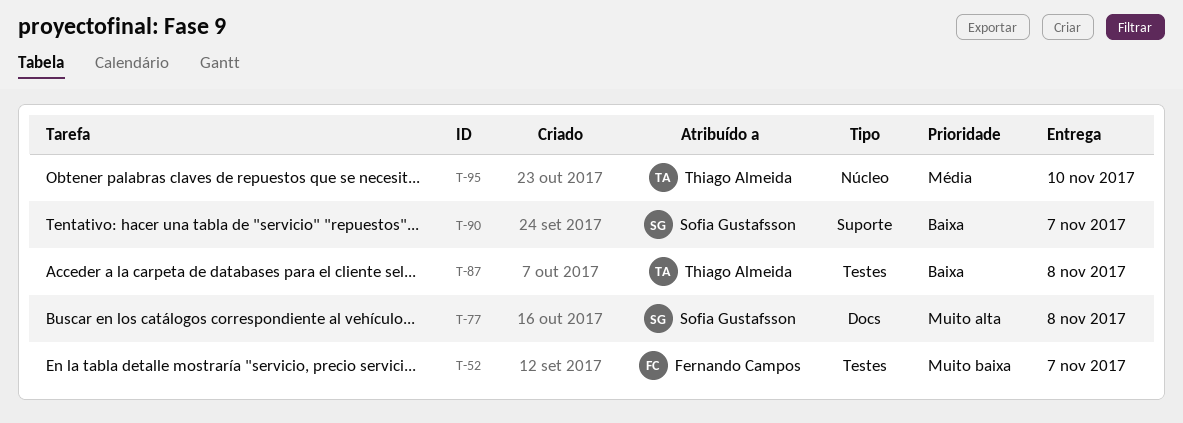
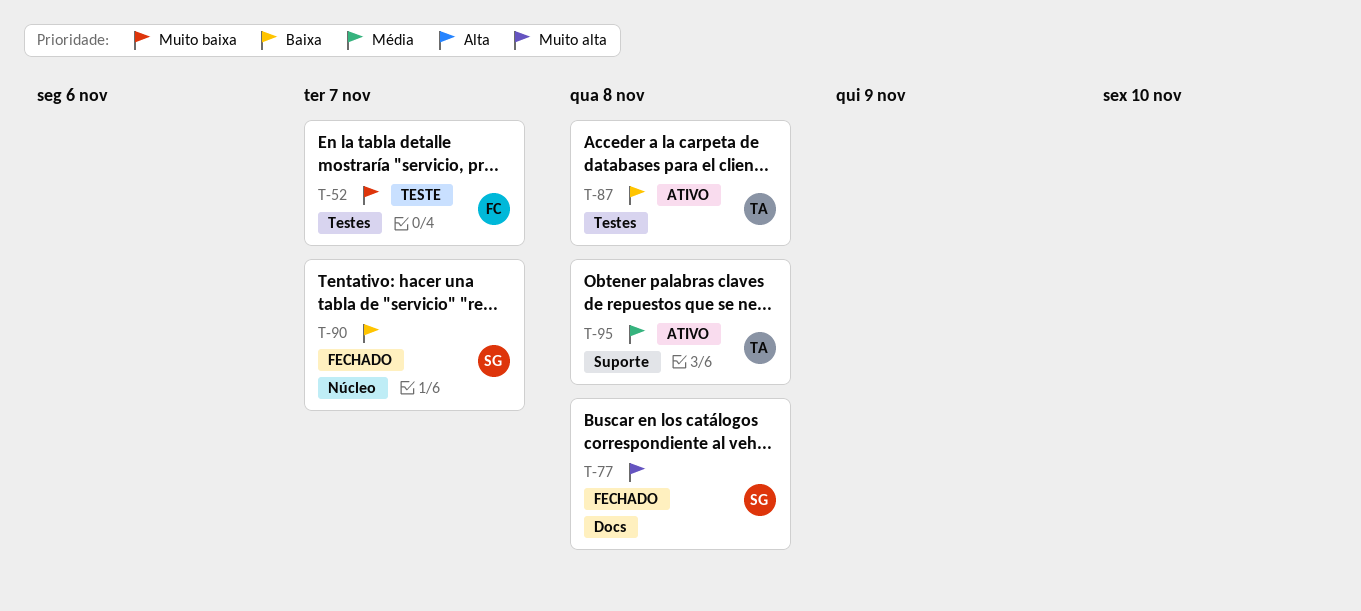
T-90, label: Suporte -> Núcleo
T-95, label: Núcleo -> Suporte
T-95, due: Nov 10 -> Nov 8

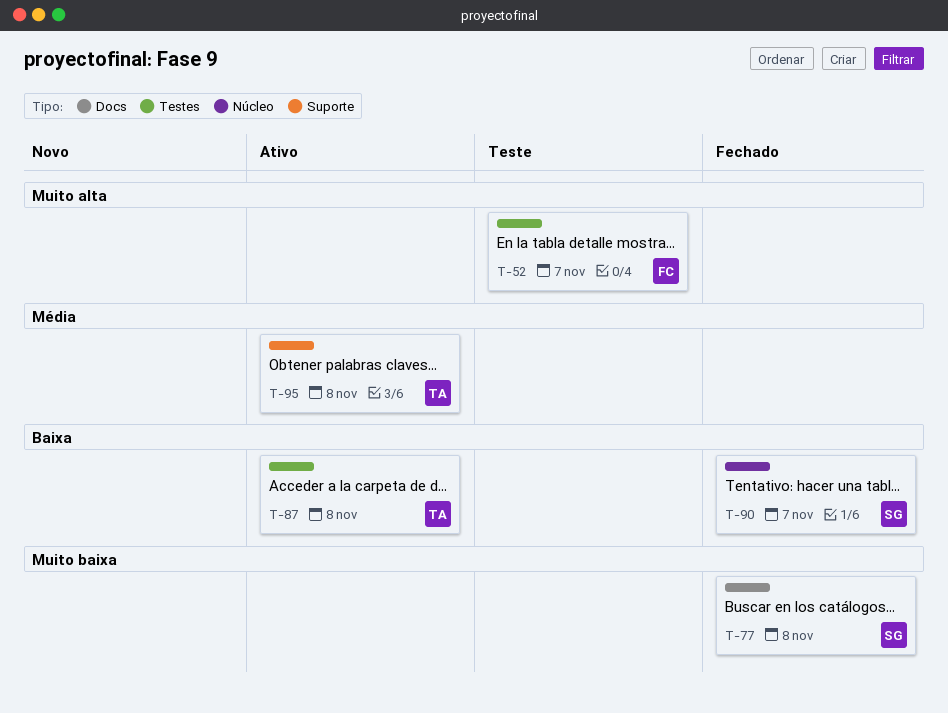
T-52, priority: Muito baixa -> Muito alta
T-77, priority: Muito alta -> Muito baixa

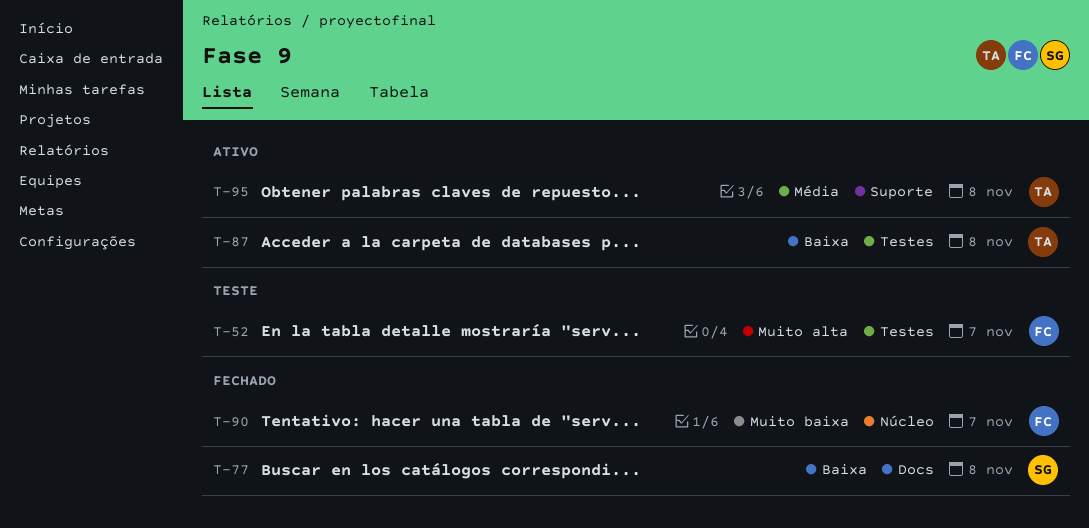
T-77, priority: Muito baixa -> Baixa
T-90, owner: SG -> FC
T-90, priority: Baixa -> Muito baixa

